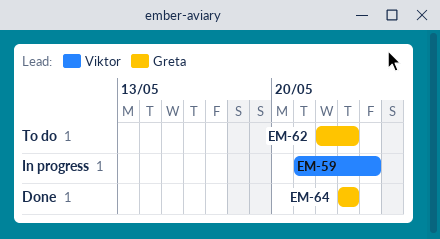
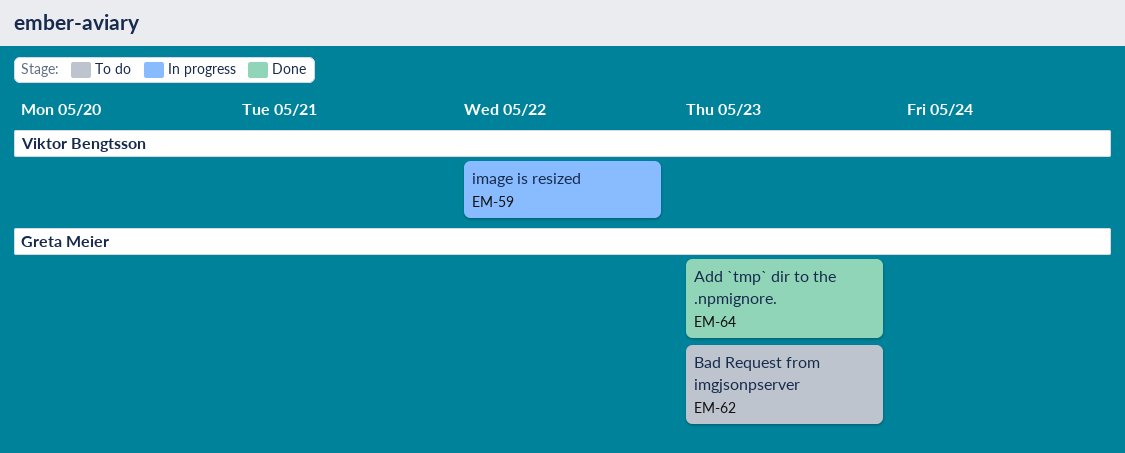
EM-59, due: May 24 -> May 22

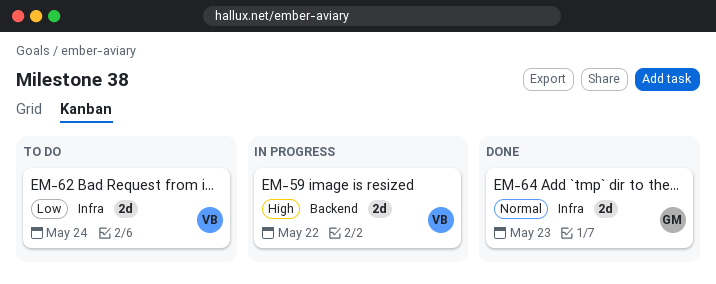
EM-62, owner: Greta Meier -> Viktor Bengtsson
EM-62, due: May 23 -> May 24

